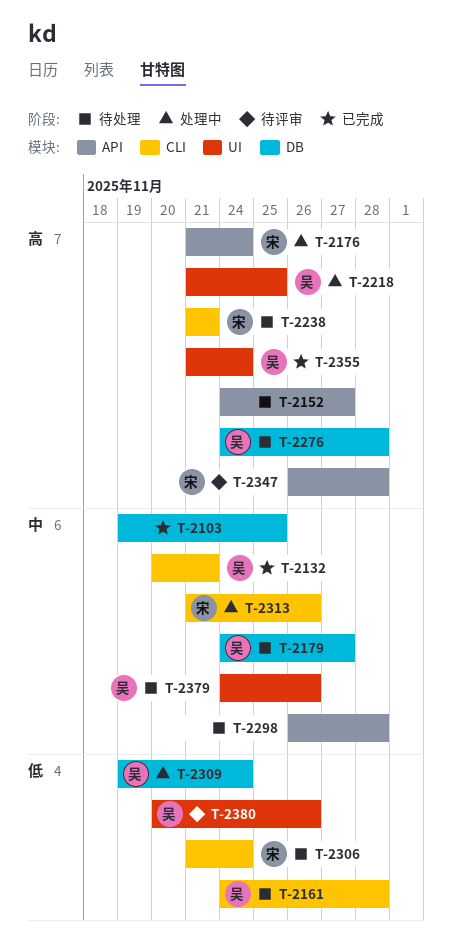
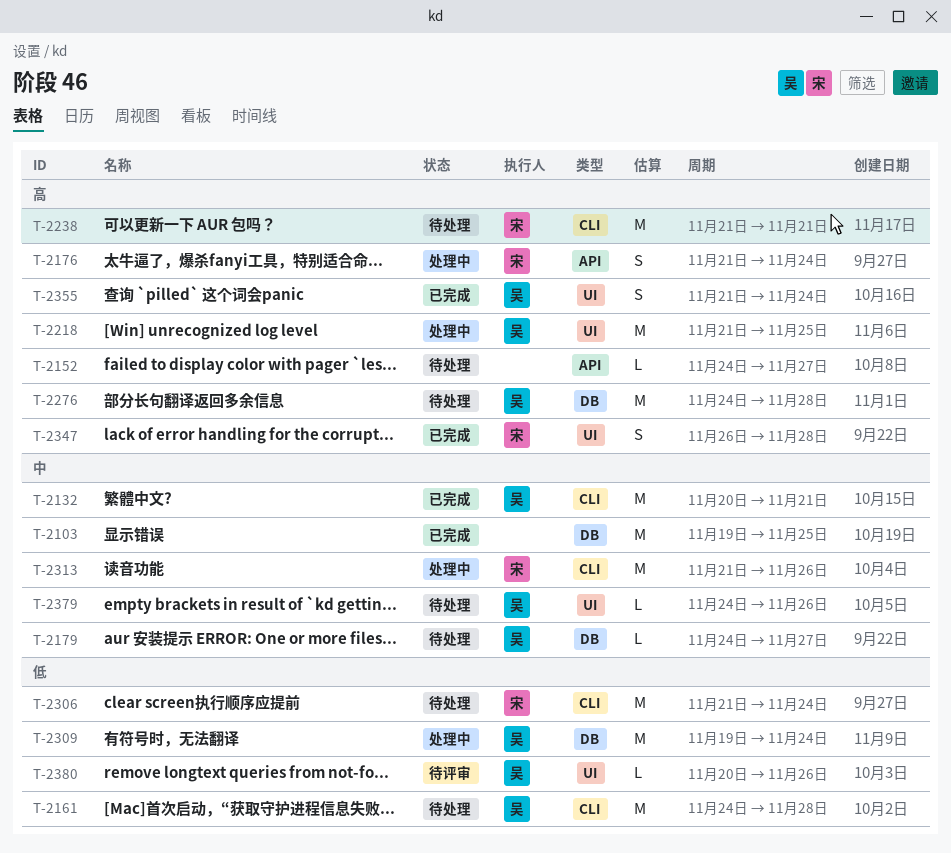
T-2298: present -> none
T-2347, status: 待评审 -> 已完成
T-2347, label: API -> UI

